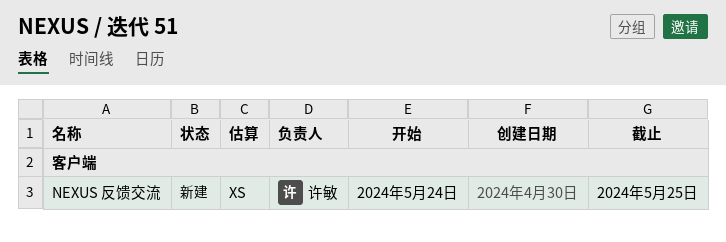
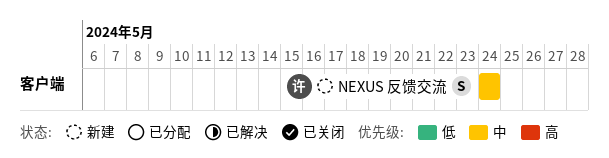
NEXUS 反馈交流, estimate: XS -> S
NEXUS 反馈交流, due: May 25 -> May 24

